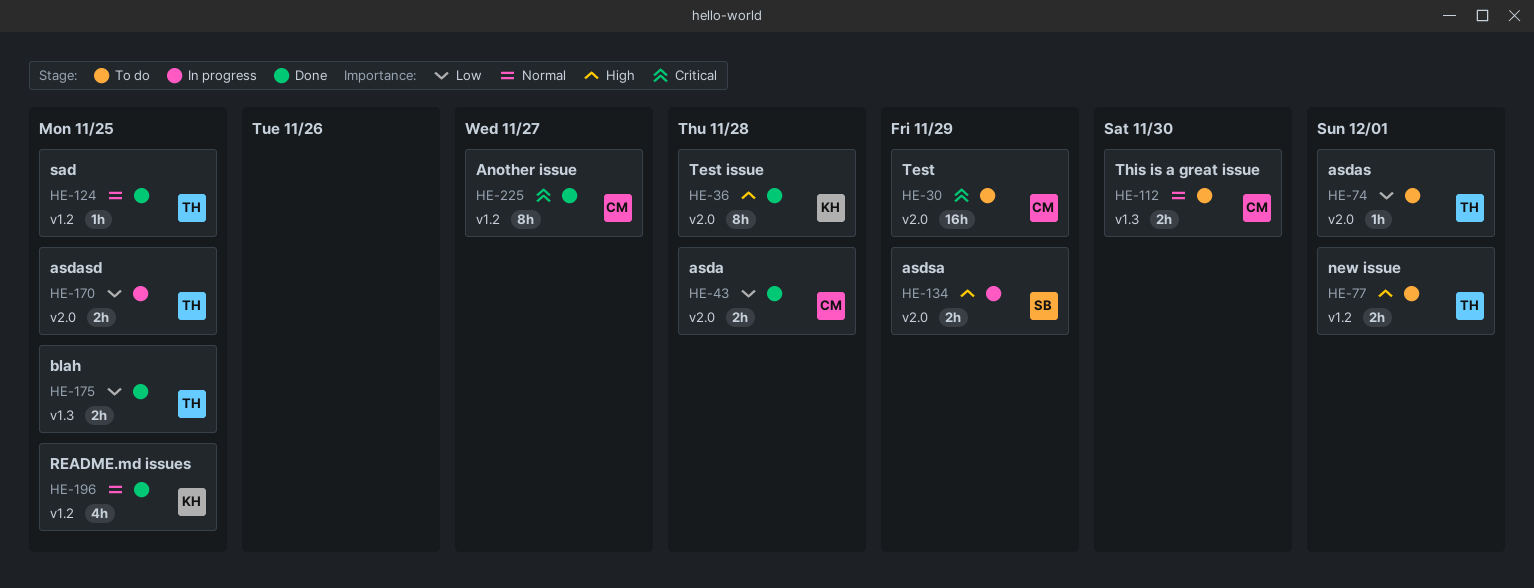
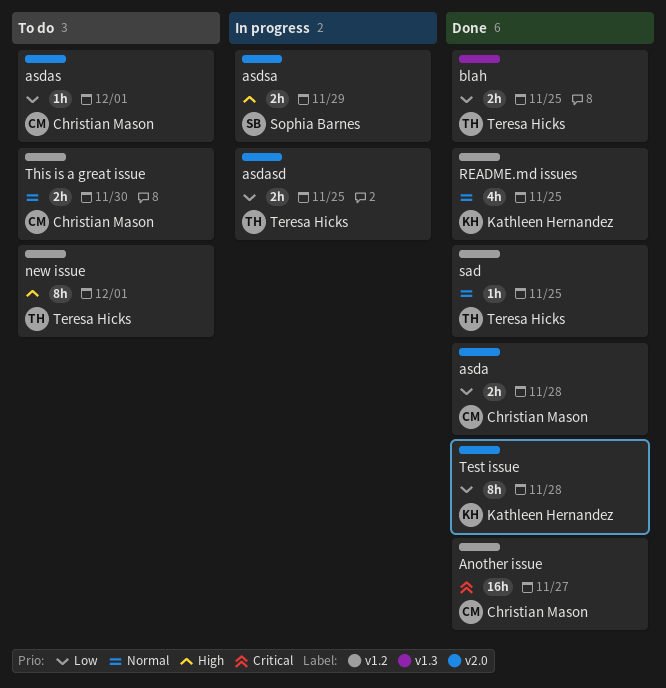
Another issue, estimate: 8h -> 16h
asdas, owner: Teresa Hicks -> Christian Mason
new issue, estimate: 2h -> 8h
Test: present -> none
Test issue, priority: High -> Low
This is a great issue, label: v1.3 -> v1.2

